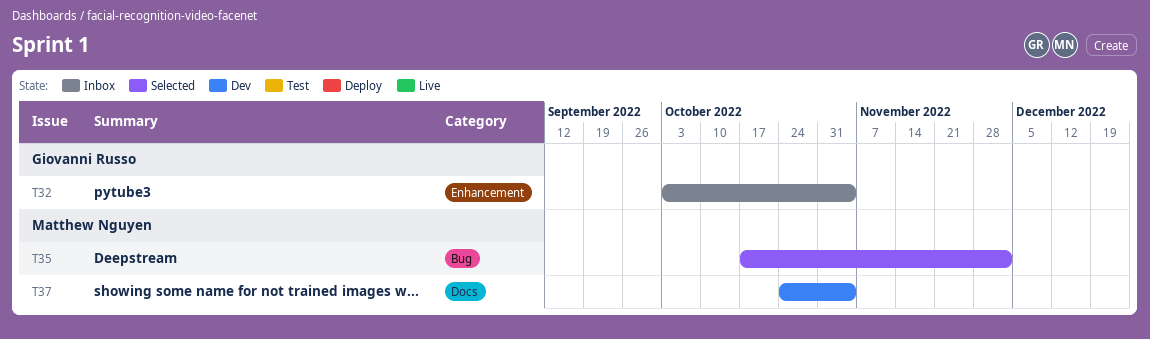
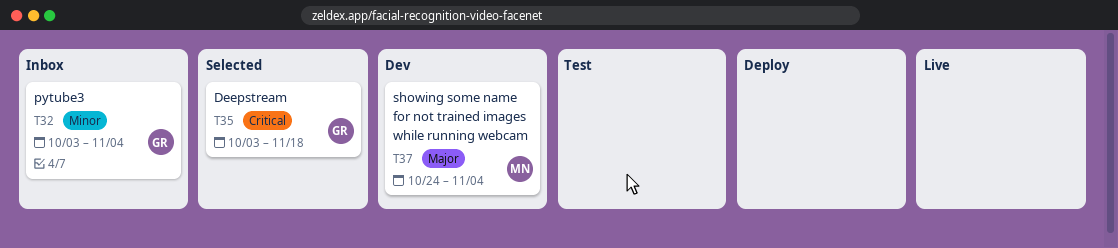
T35, owner: Matthew Nguyen -> Giovanni Russo
T35, start: Oct 17 -> Oct 3
T35, due: Dec 2 -> Nov 18

